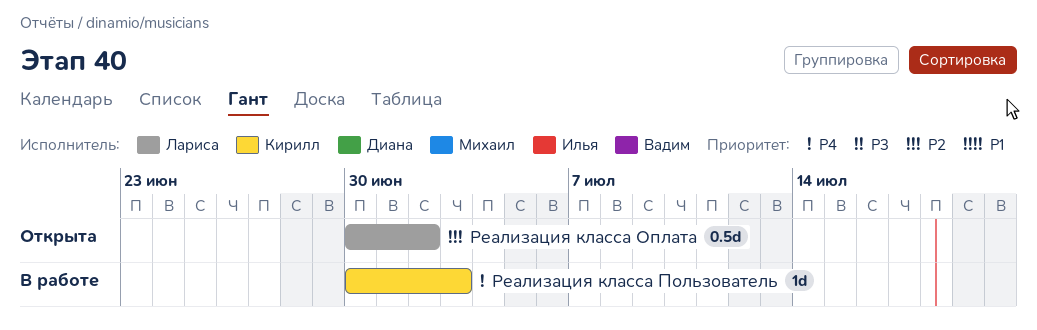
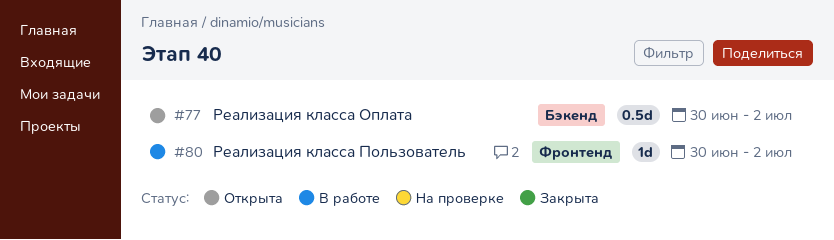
Реализация класса Пользователь, due: Jul 3 -> Jul 2

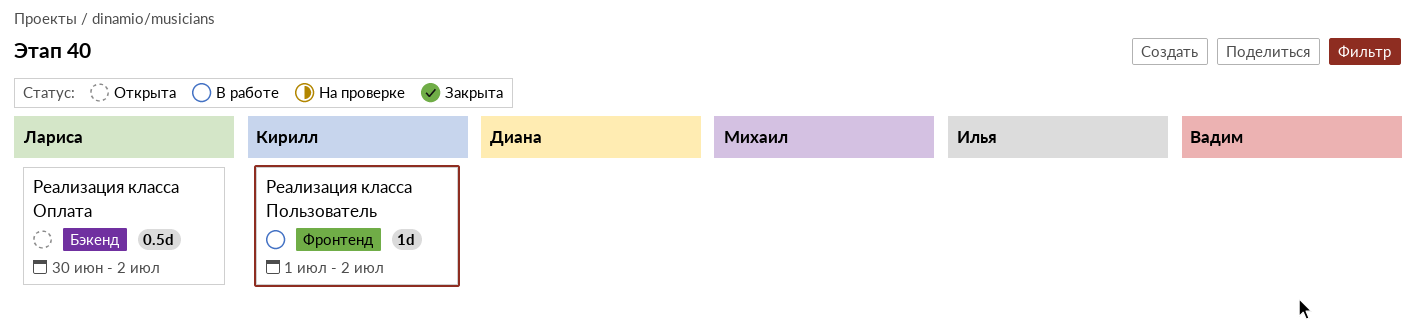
Реализация класса Пользователь, start: Jun 30 -> Jul 1

